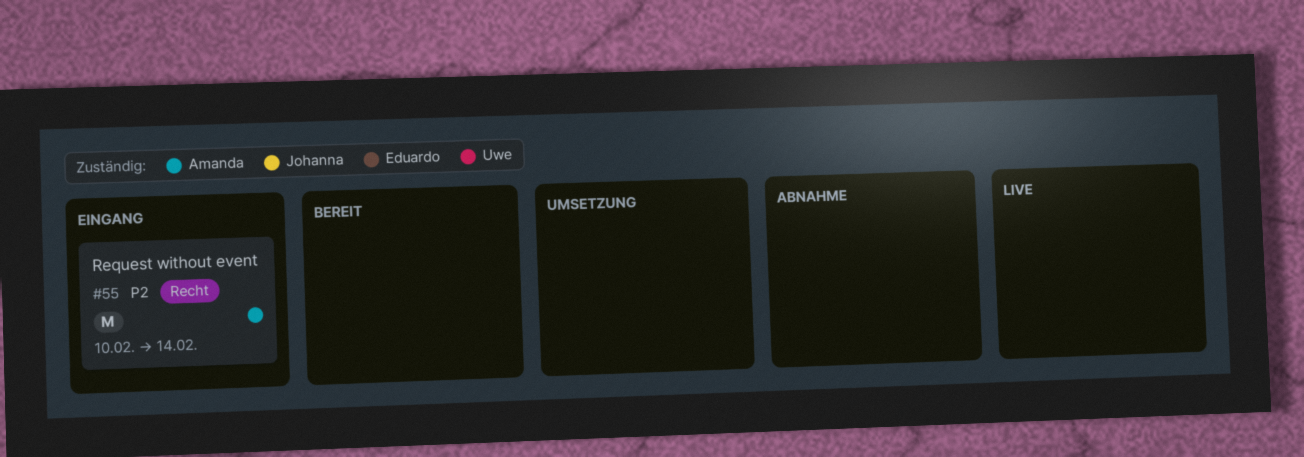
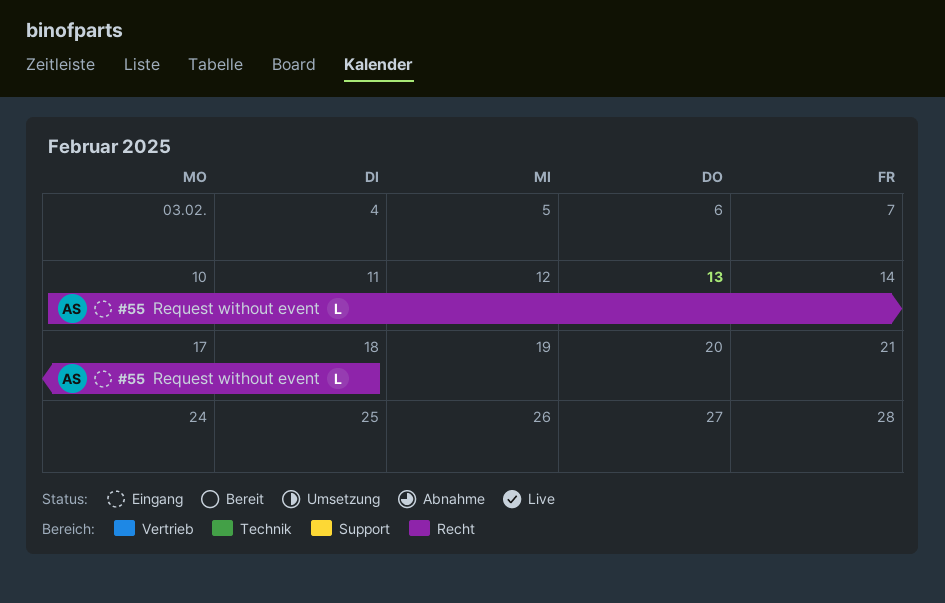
#55, estimate: M -> L
#55, due: Feb 14 -> Feb 18

